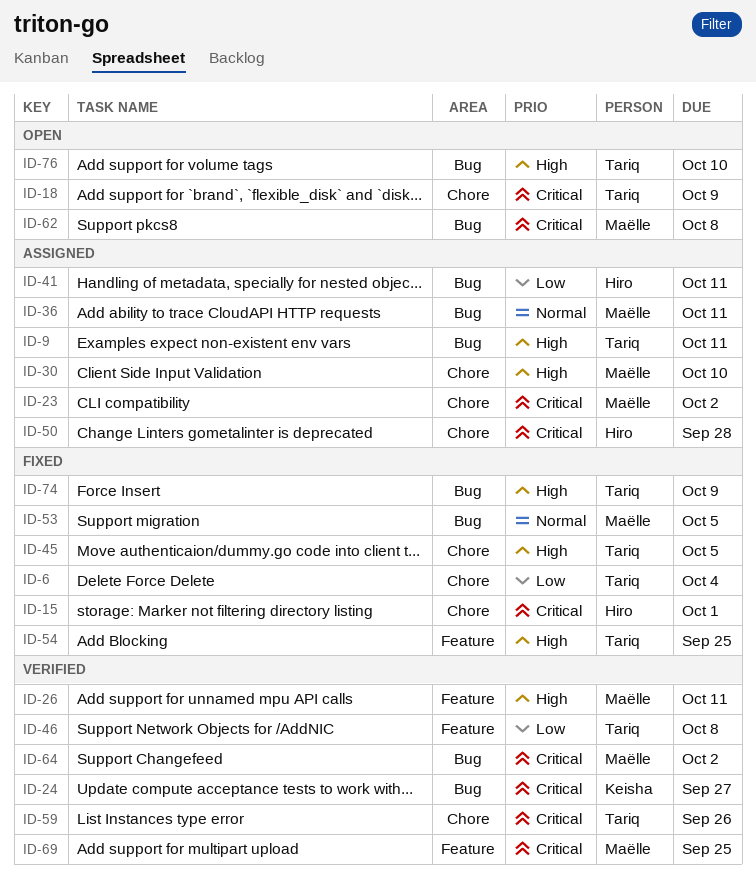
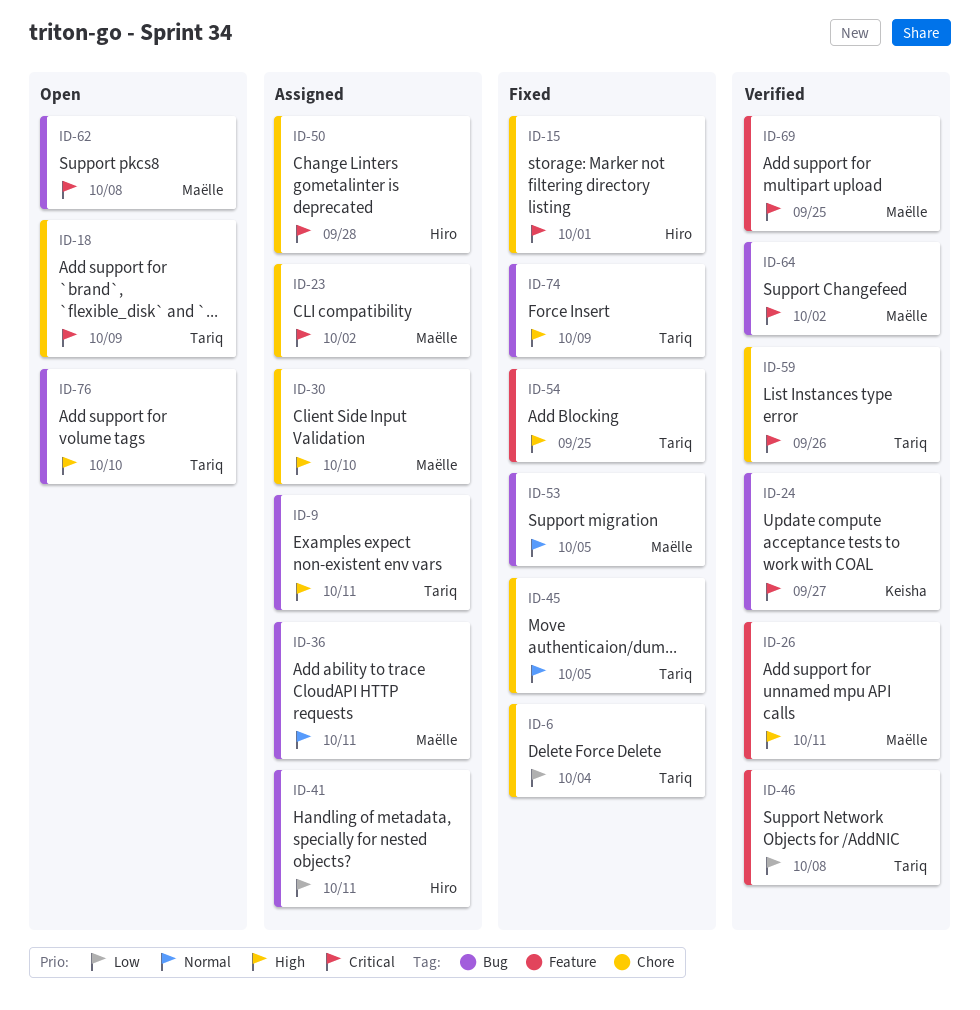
ID-45, priority: High -> Normal

